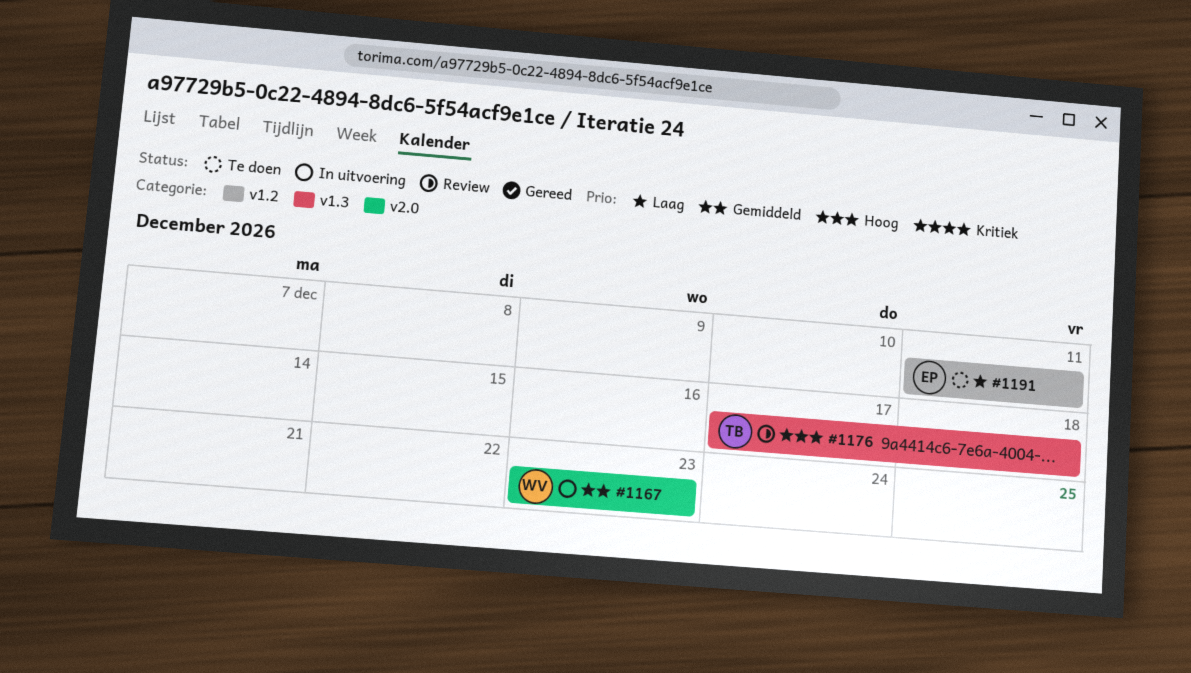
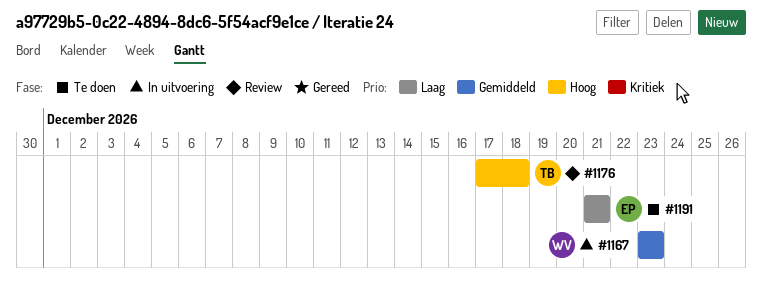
#1191, start: Dec 11 -> Dec 21
#1191, due: Dec 11 -> Dec 21

